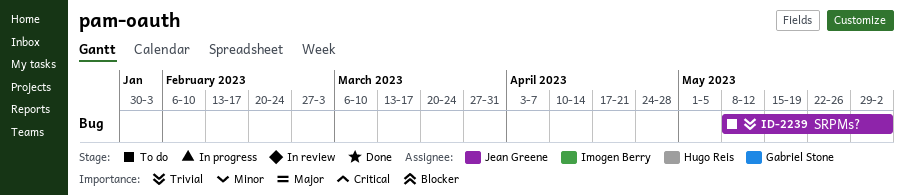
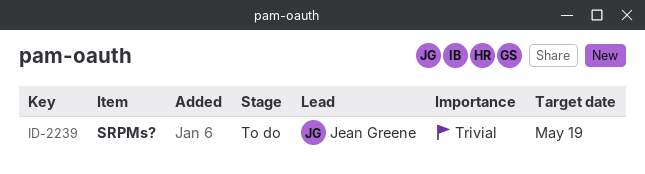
ID-2239, due: Jun 2 -> May 19

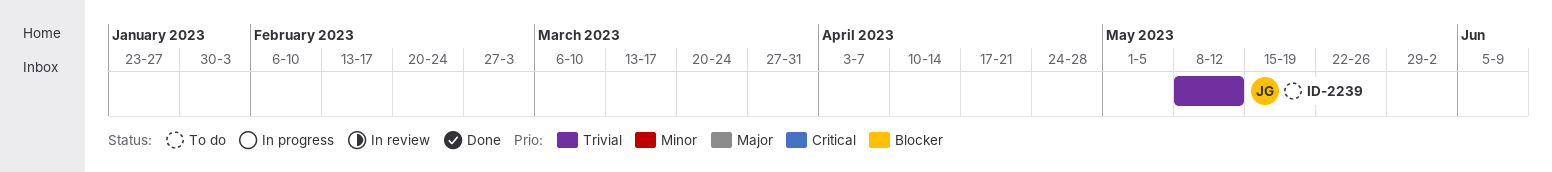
ID-2239, due: May 19 -> May 12

